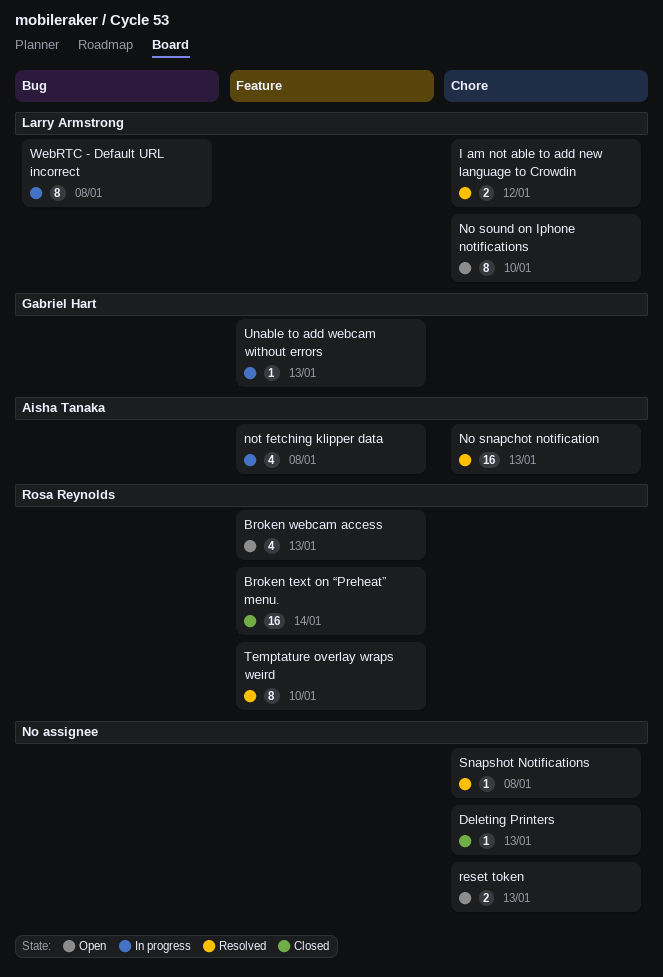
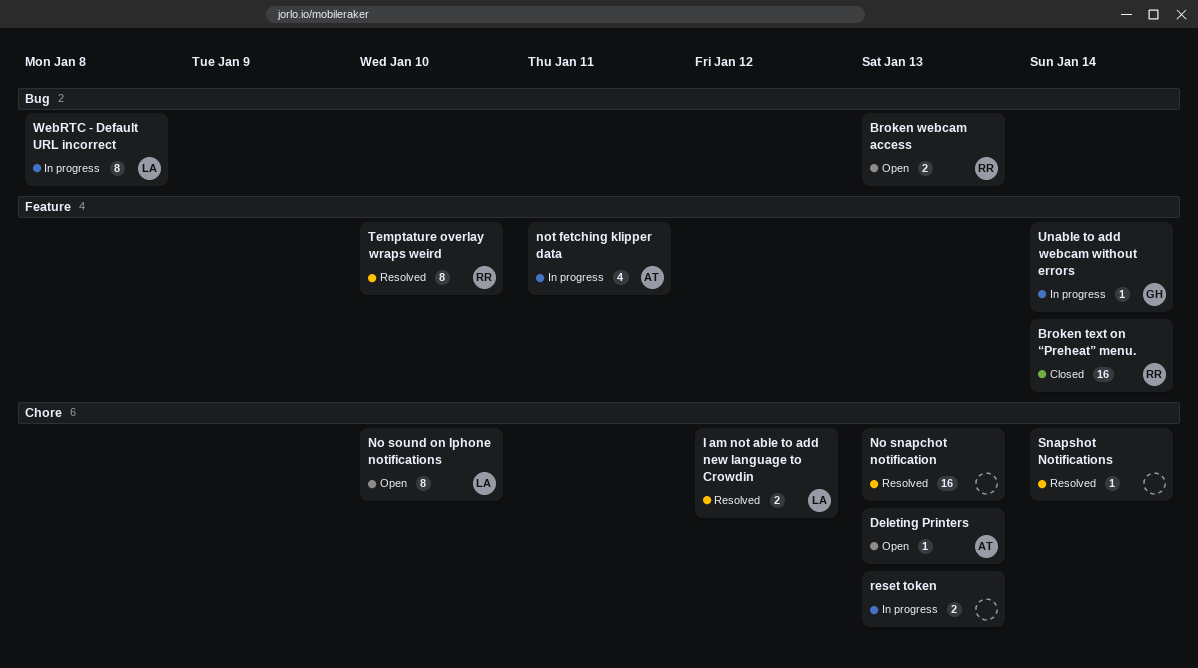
Broken webcam access, label: Feature -> Bug
Broken webcam access, estimate: 4 -> 2
Deleting Printers, status: Closed -> Open
Deleting Printers, owner: none -> Aisha Tanaka
No snapchot notification, owner: Aisha Tanaka -> none
not fetching klipper data, due: Jan 8 -> Jan 11
reset token, status: Open -> In progress
Snapshot Notifications, due: Jan 8 -> Jan 14
Unable to add webcam without errors, due: Jan 13 -> Jan 14

